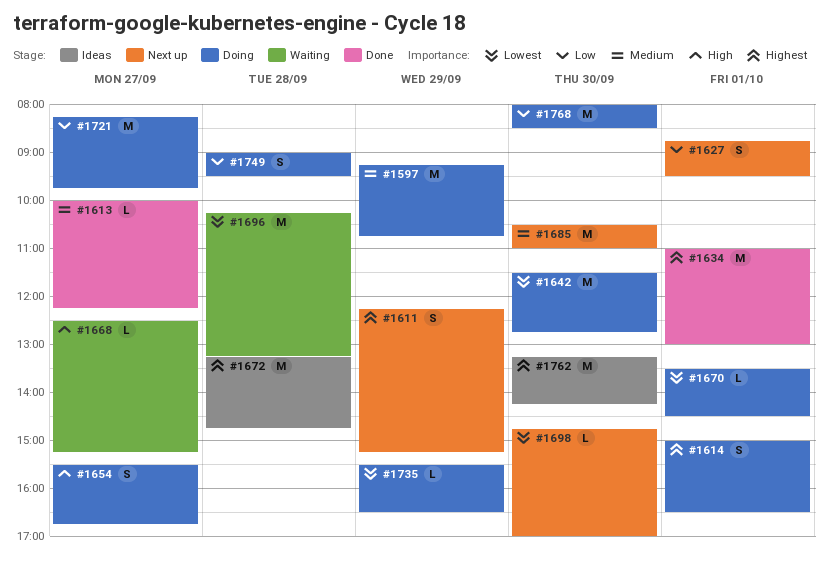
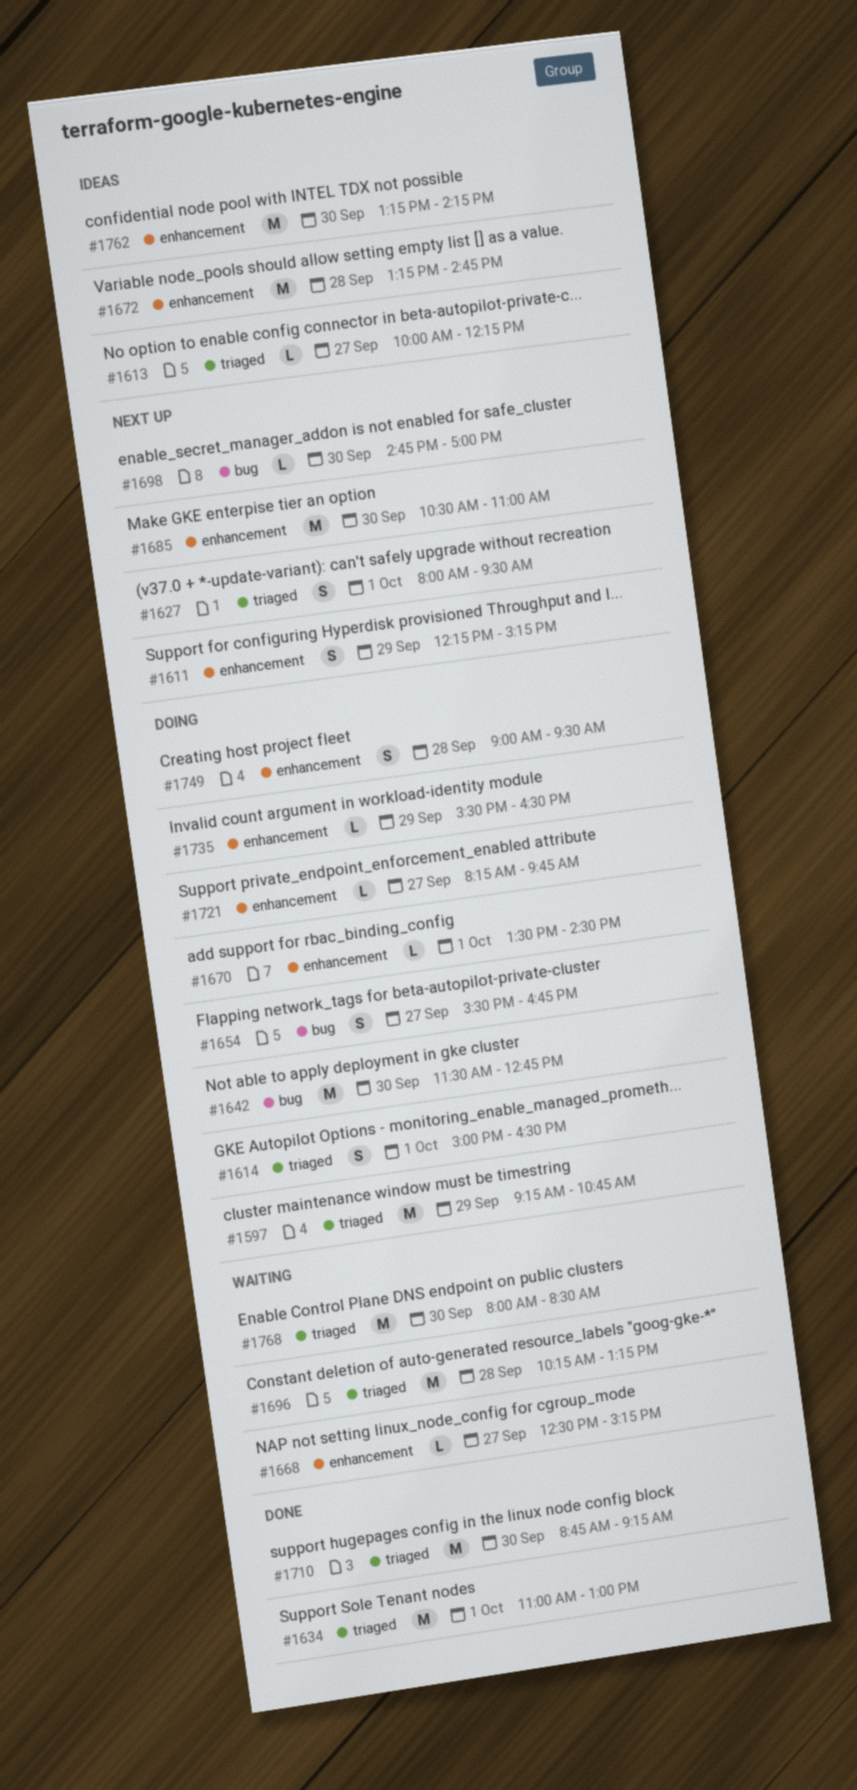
#1613, status: Done -> Ideas
#1627, begins: 08:45 -> 08:00
#1710: none -> present
#1721, estimate: M -> L
#1768, status: Doing -> Waiting

